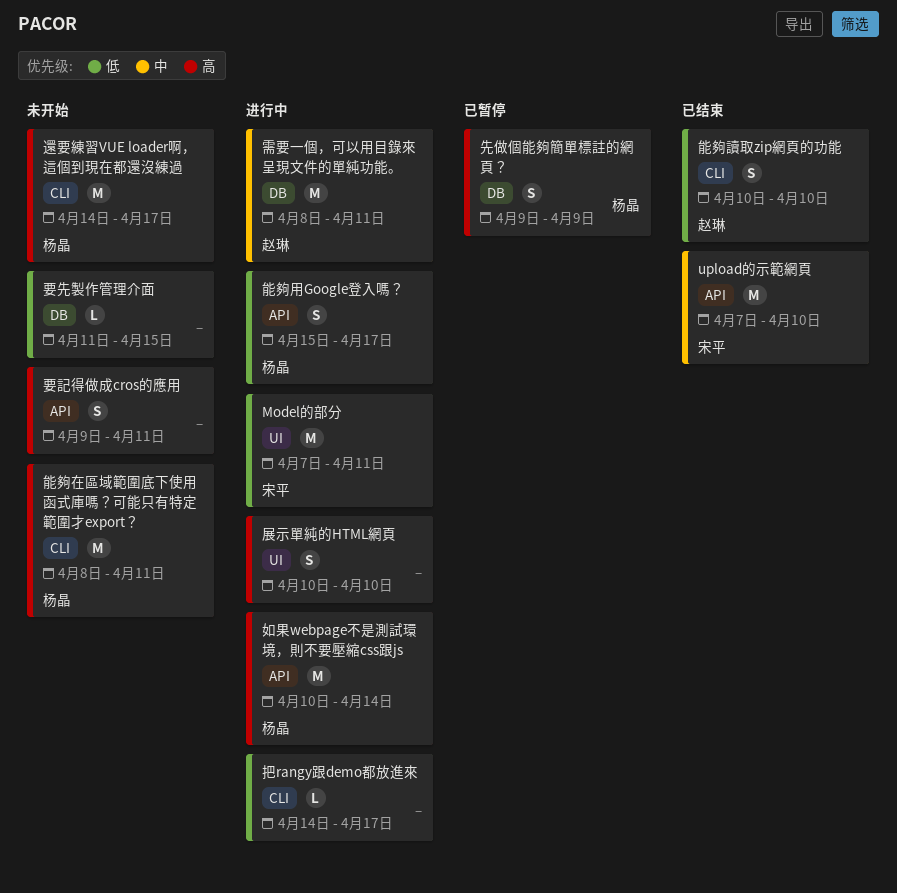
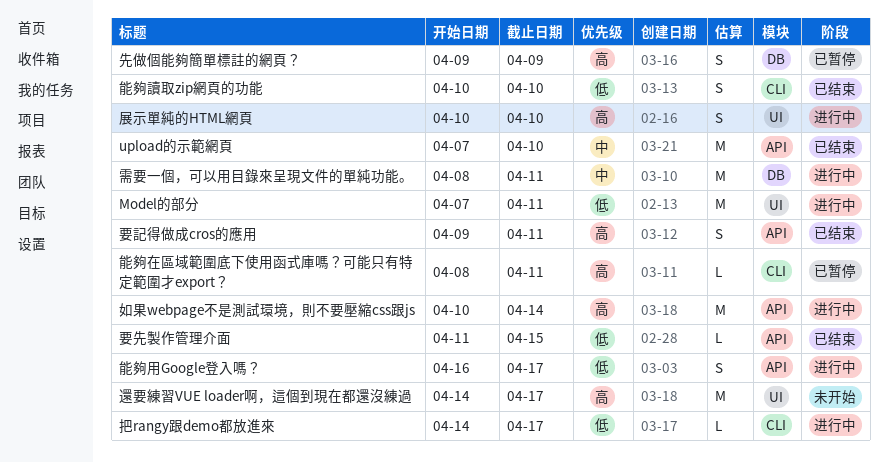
能夠在區域範圍底下使用函式庫嗎？可能只有特定範圍才export？, status: 未开始 -> 已暂停
能夠在區域範圍底下使用函式庫嗎？可能只有特定範圍才export？, estimate: M -> L
能夠用Google登入嗎？, start: Apr 15 -> Apr 16
要先製作管理介面, status: 未开始 -> 已结束
要先製作管理介面, label: DB -> API
要記得做成cros的應用, status: 未开始 -> 已结束
還要練習VUE loader啊，這個到現在都還沒練過, label: CLI -> UI

